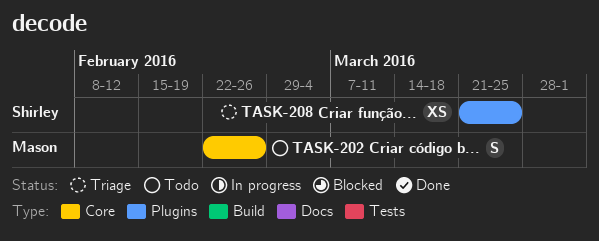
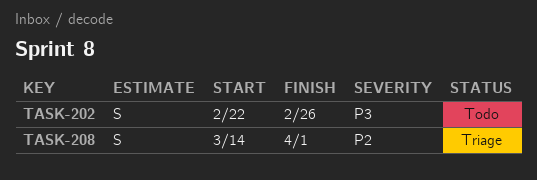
TASK-208, estimate: XS -> S
TASK-208, start: Mar 21 -> Mar 14
TASK-208, due: Mar 25 -> Apr 1

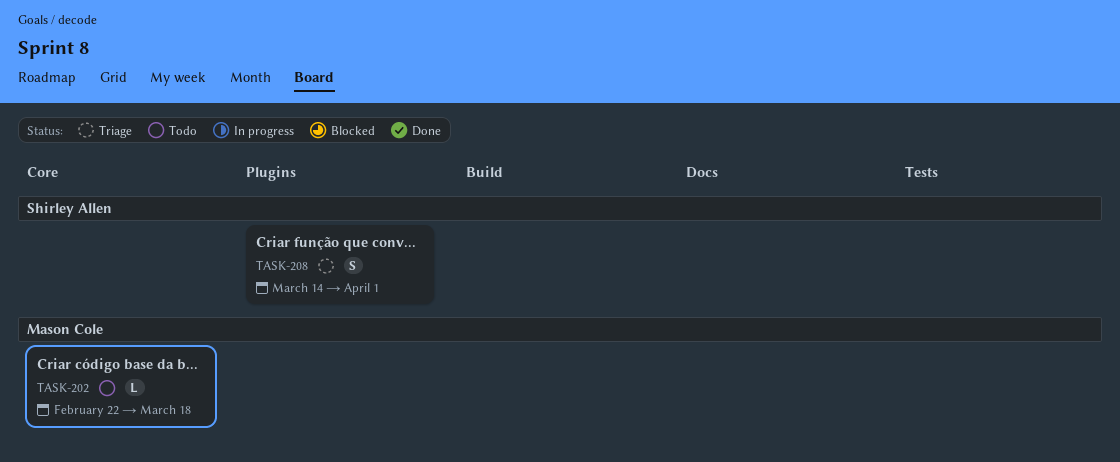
TASK-202, estimate: S -> L
TASK-202, due: Feb 26 -> Mar 18

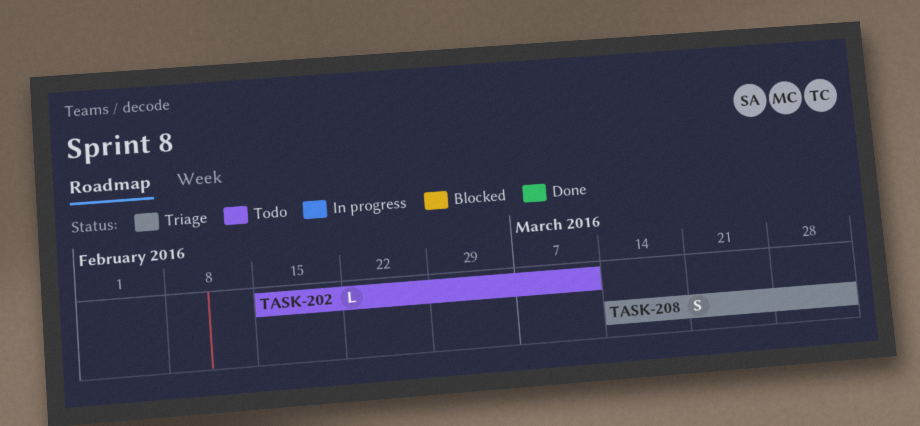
TASK-202, start: Feb 22 -> Feb 15
TASK-202, due: Mar 18 -> Mar 11

